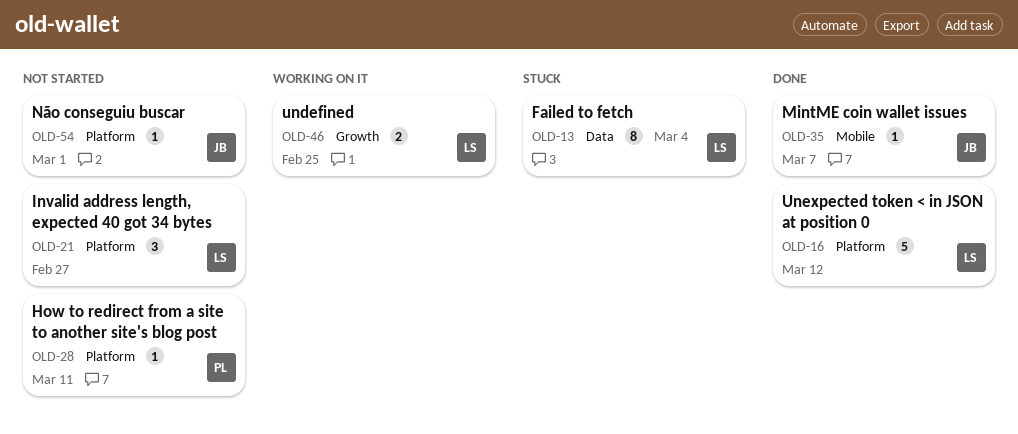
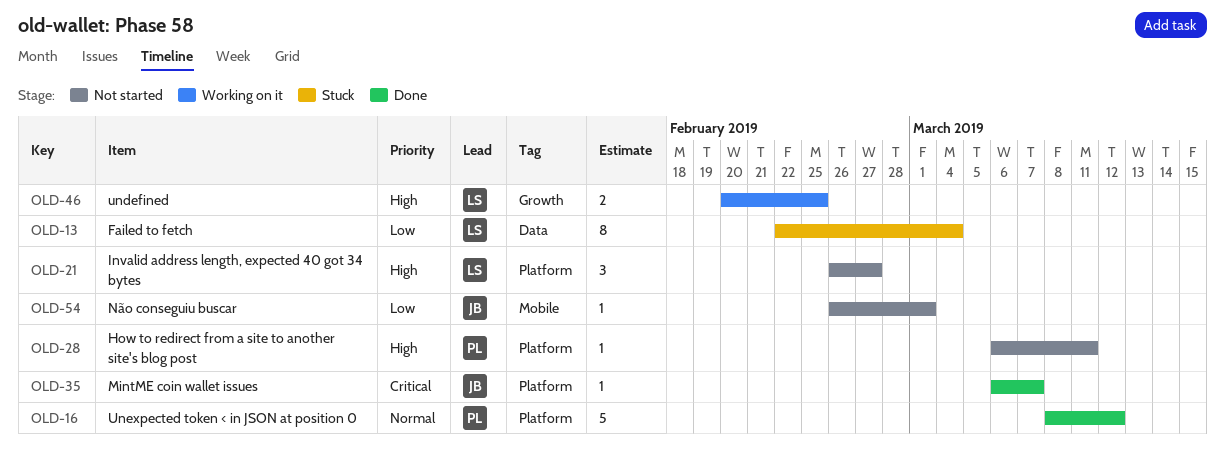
OLD-16, owner: LS -> PL
OLD-35, label: Mobile -> Platform
OLD-54, label: Platform -> Mobile

